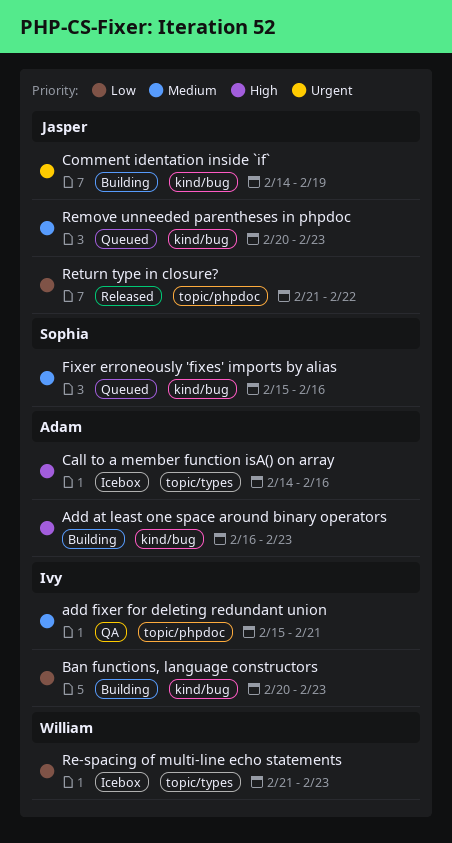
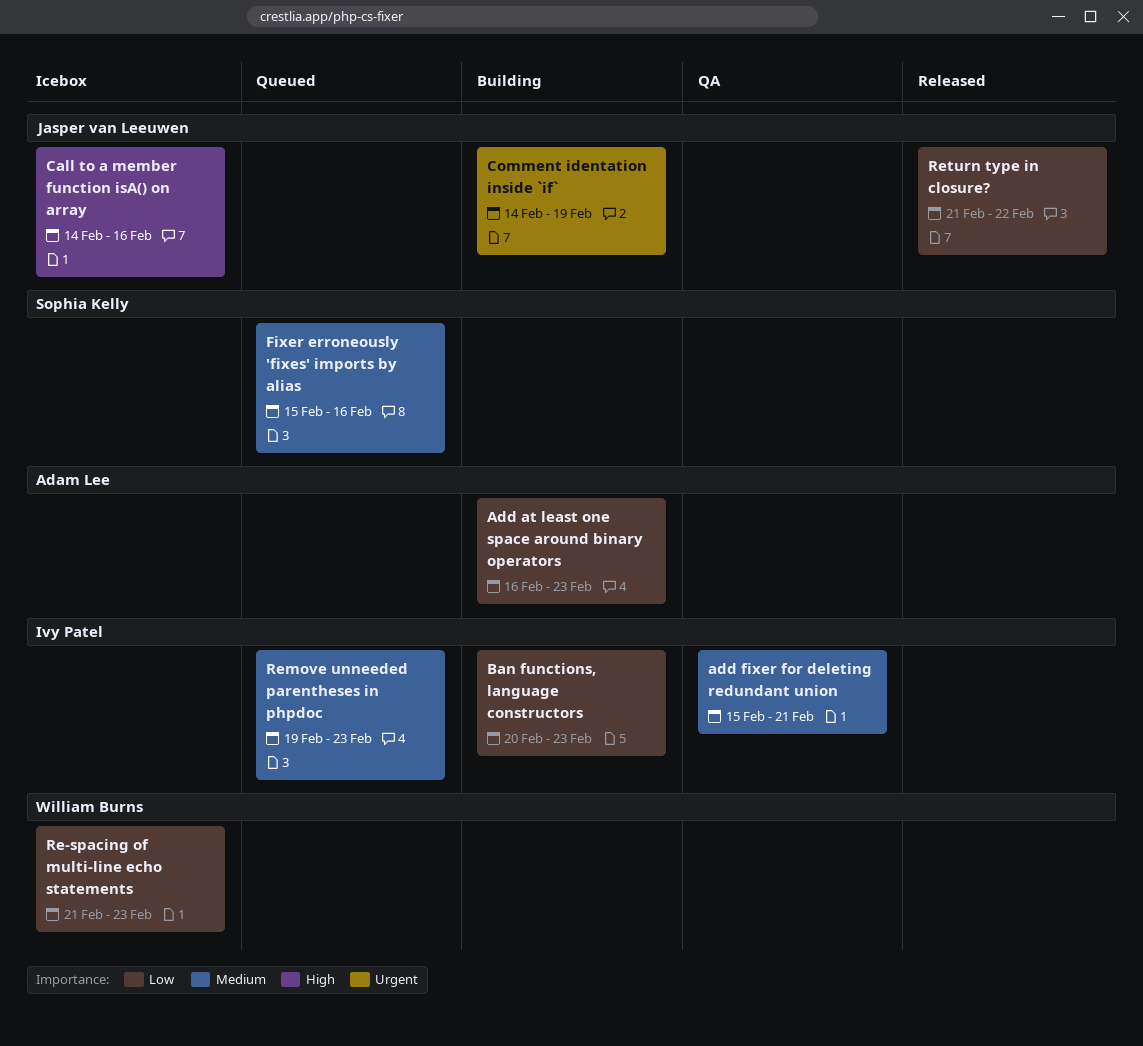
Add at least one space around binary operators, priority: High -> Low
Call to a member function isA() on array, owner: Adam Lee -> Jasper van Leeuwen
Remove unneeded parentheses in phpdoc, owner: Jasper van Leeuwen -> Ivy Patel
Remove unneeded parentheses in phpdoc, start: Feb 20 -> Feb 19

